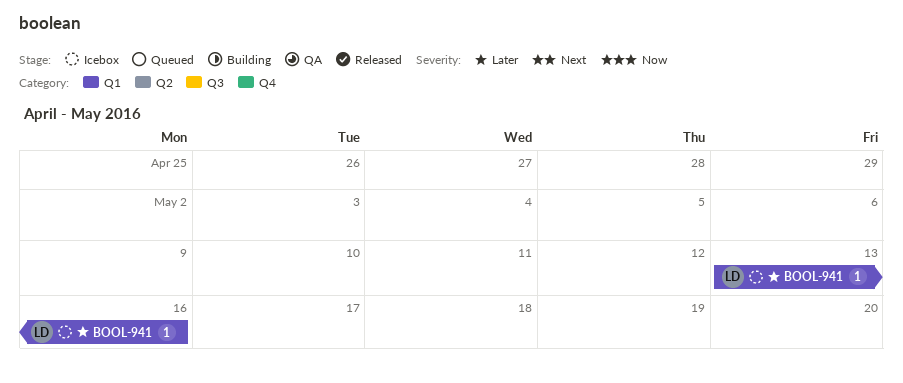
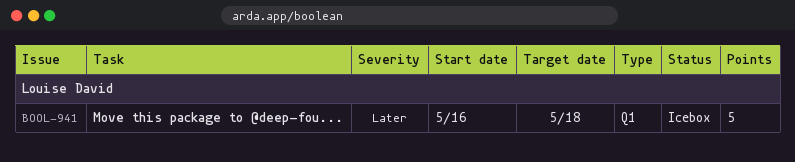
BOOL-941, estimate: 1 -> 5
BOOL-941, start: May 13 -> May 16
BOOL-941, due: May 16 -> May 18

